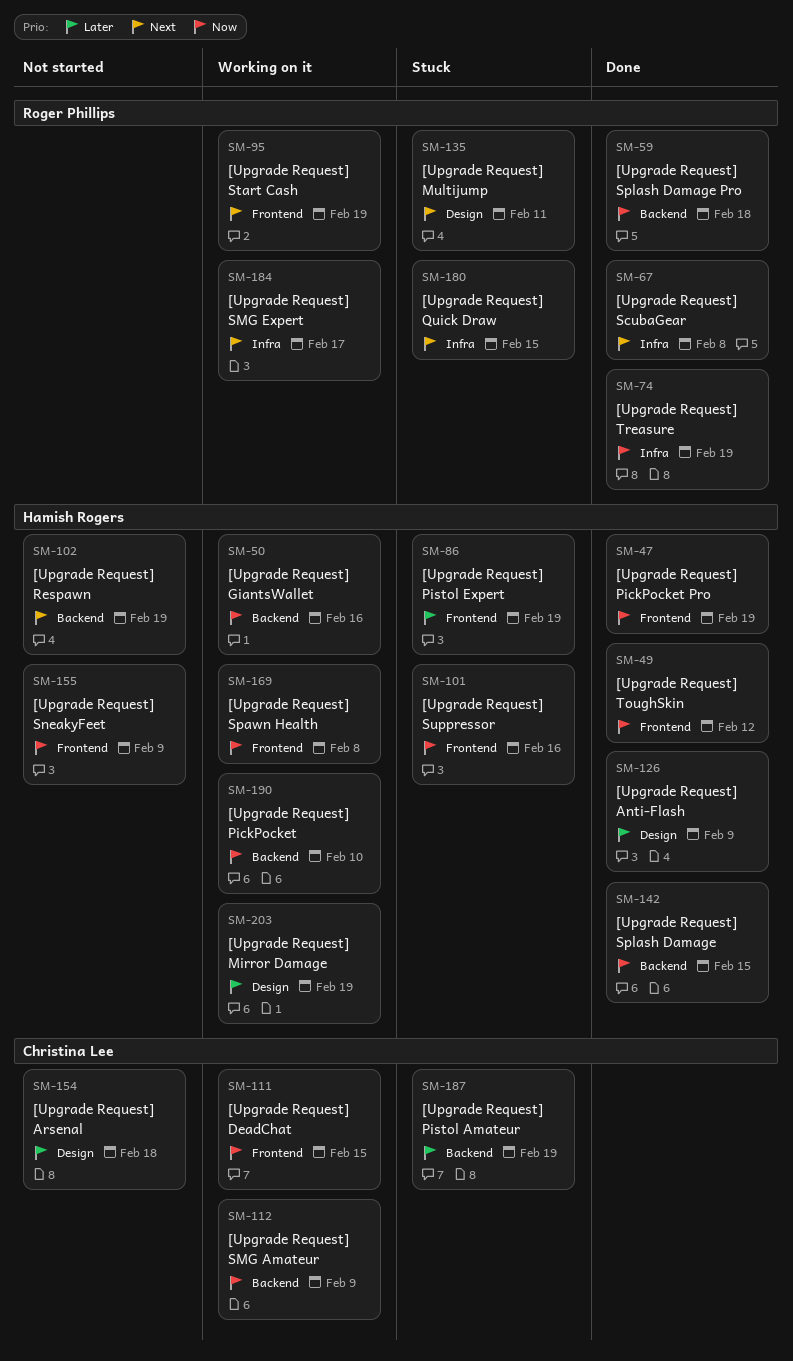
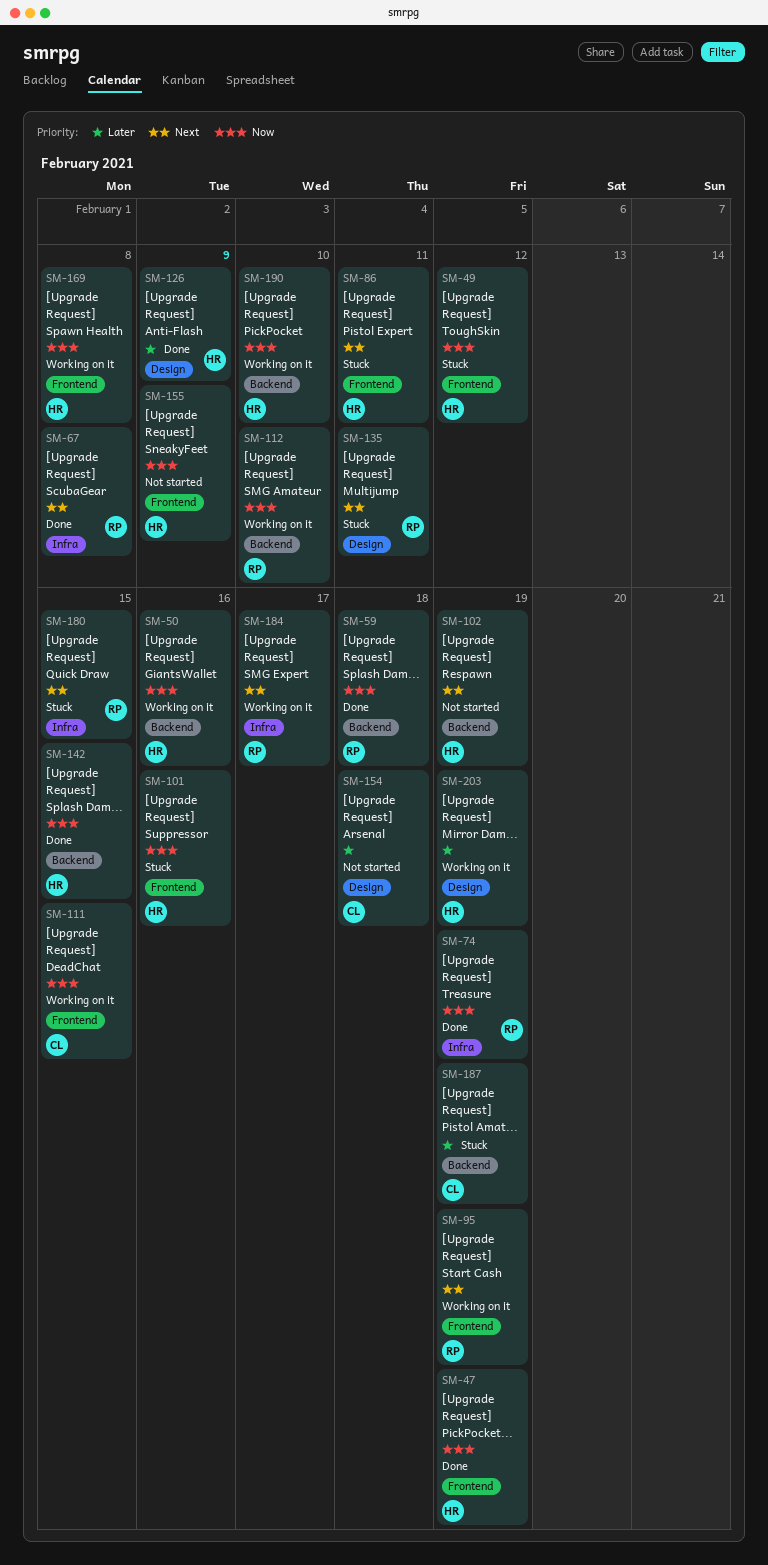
SM-49, status: Done -> Stuck
SM-86, priority: Later -> Next
SM-86, due: Feb 19 -> Feb 11
SM-112, owner: Christina Lee -> Roger Phillips
SM-112, due: Feb 9 -> Feb 10

